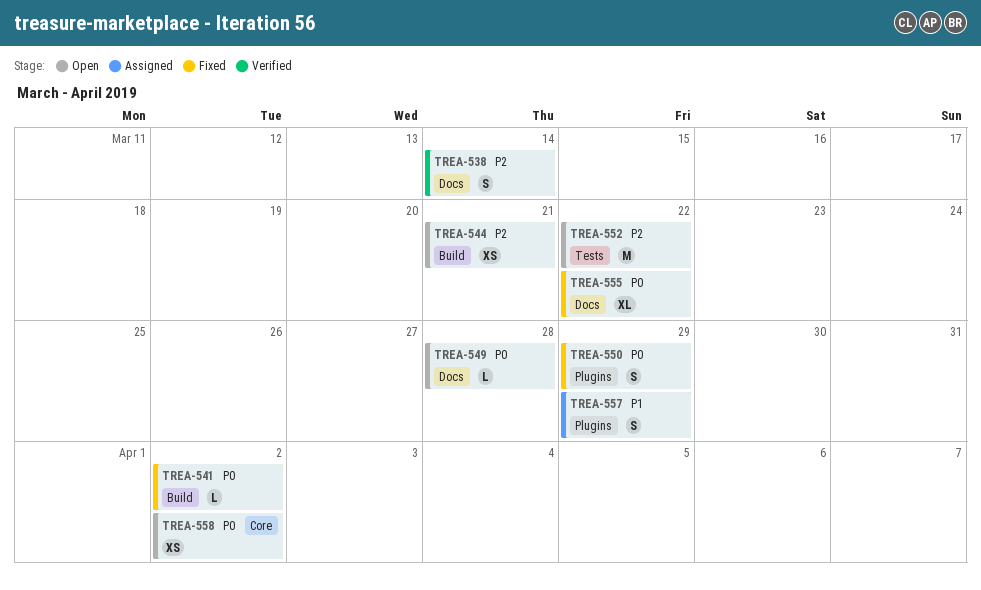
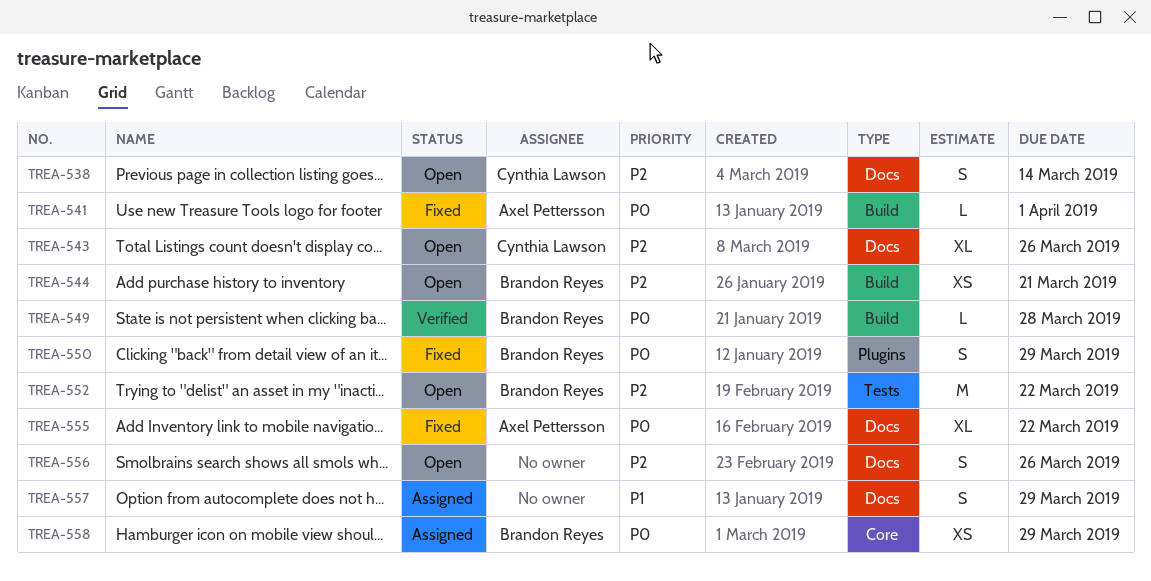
TREA-538, status: Verified -> Open
TREA-541, due: Apr 2 -> Apr 1
TREA-543: none -> present
TREA-549, status: Open -> Verified
TREA-549, label: Docs -> Build
TREA-556: none -> present
TREA-557, label: Plugins -> Docs
TREA-558, status: Open -> Assigned
TREA-558, due: Apr 2 -> Mar 29

